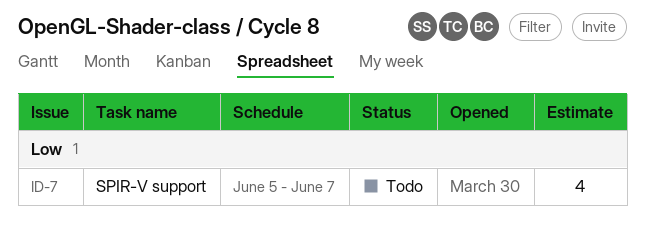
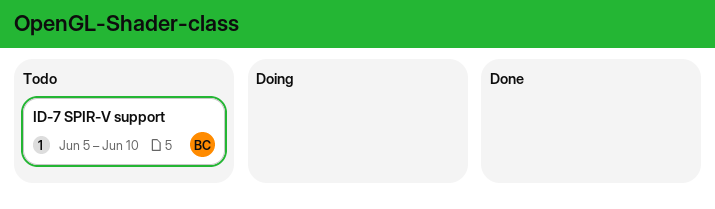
ID-7, estimate: 4 -> 1
ID-7, due: Jun 7 -> Jun 10

